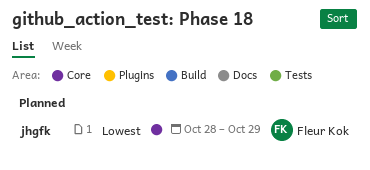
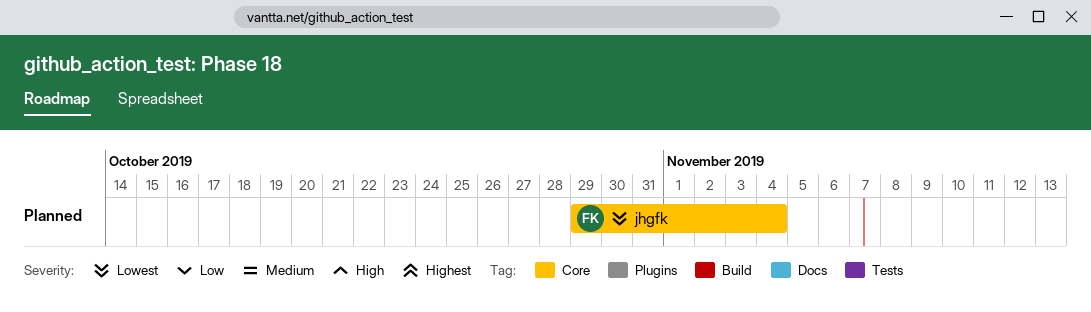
jhgfk, start: Oct 28 -> Oct 29
jhgfk, due: Oct 29 -> Nov 4

